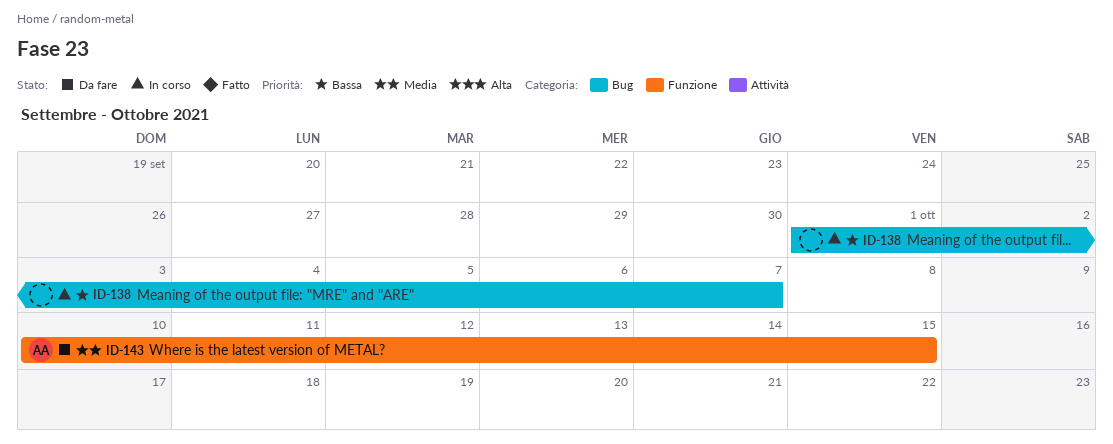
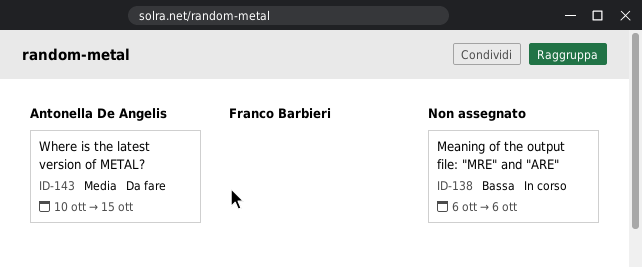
ID-138, start: Oct 1 -> Oct 6
ID-138, due: Oct 7 -> Oct 6

